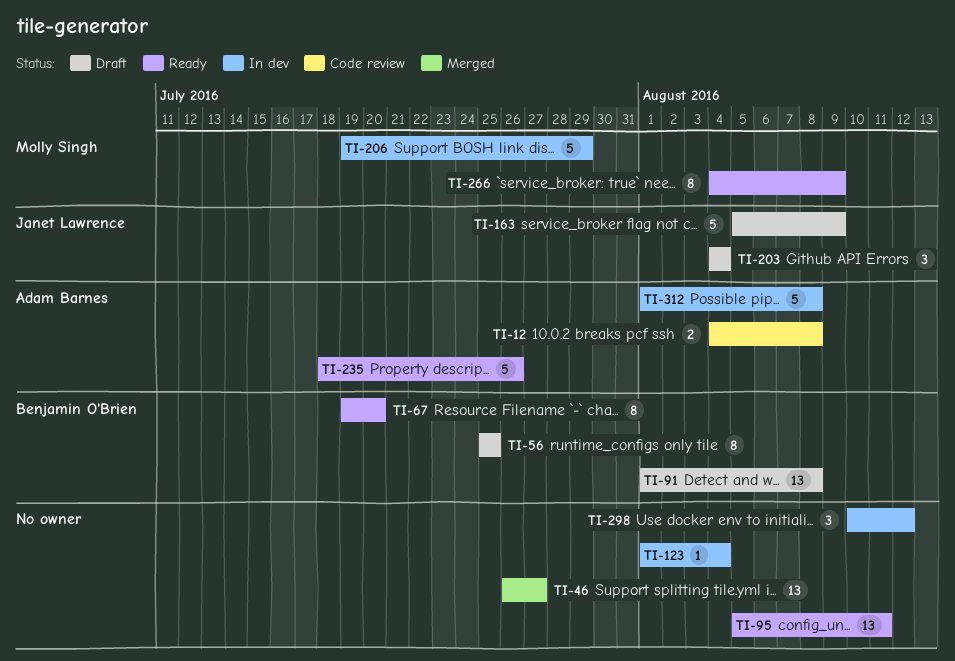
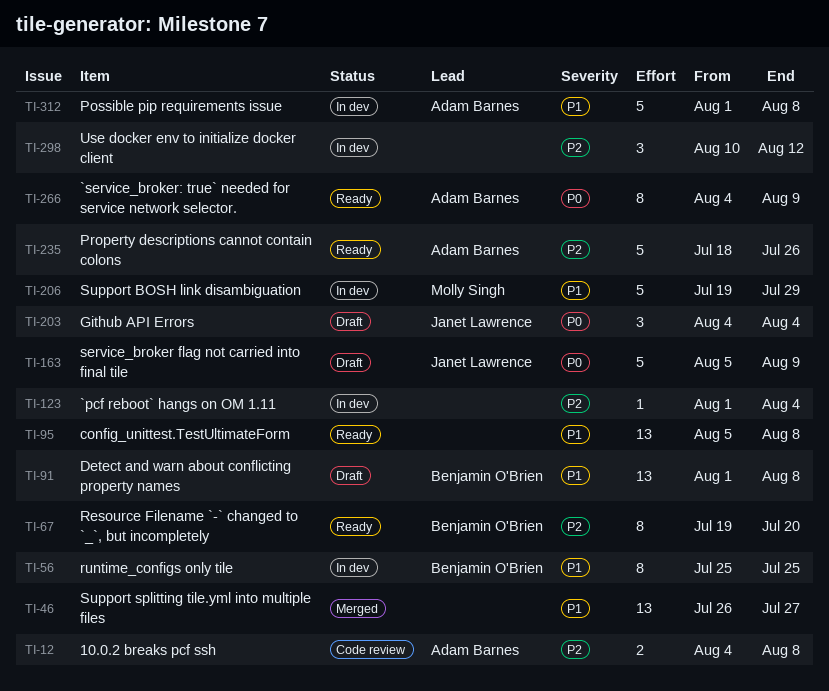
TI-56, status: Draft -> In dev
TI-95, due: Aug 11 -> Aug 8
TI-266, owner: Molly Singh -> Adam Barnes

